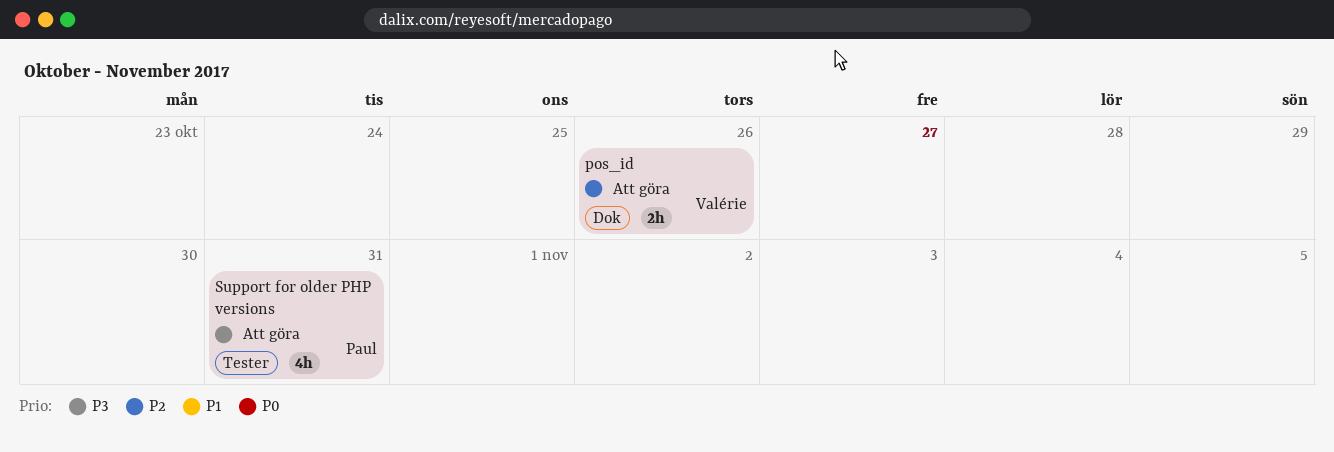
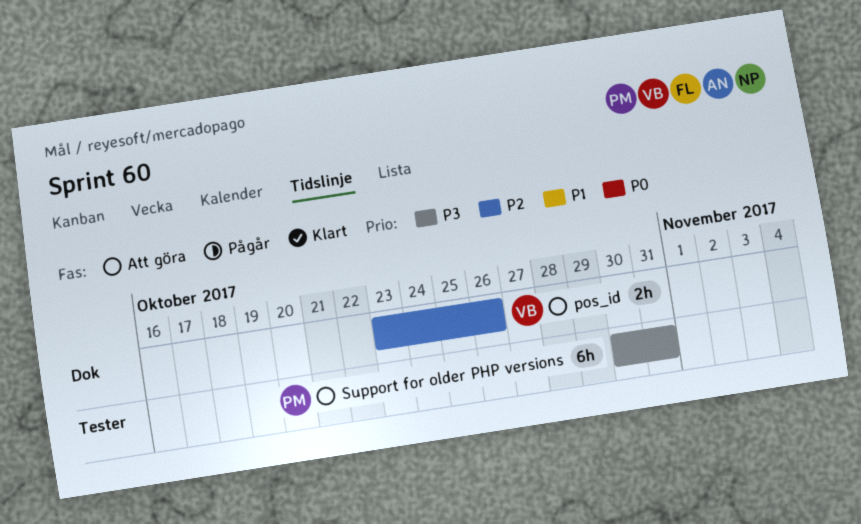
Support for older PHP versions, estimate: 4h -> 6h

